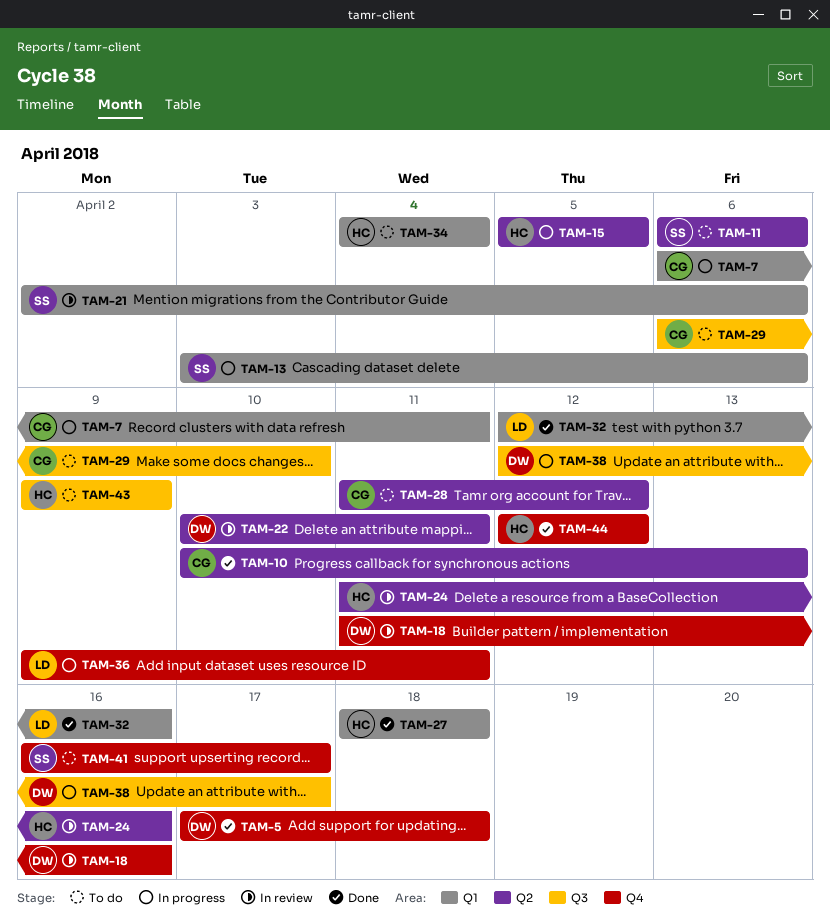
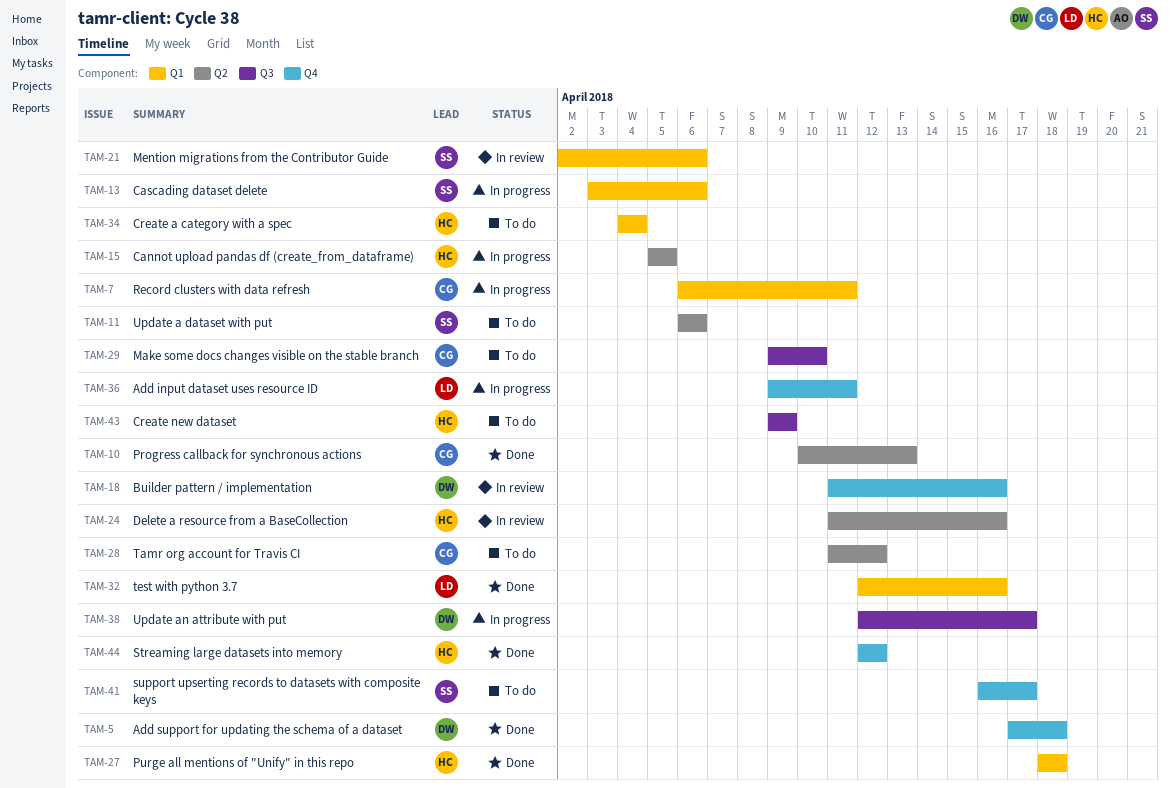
TAM-22: present -> none
TAM-29, start: Apr 6 -> Apr 9

